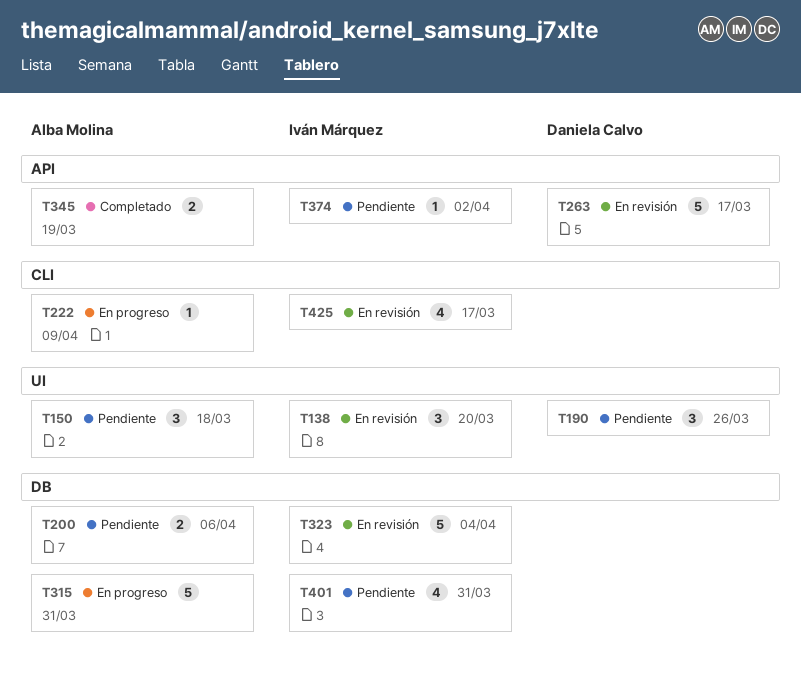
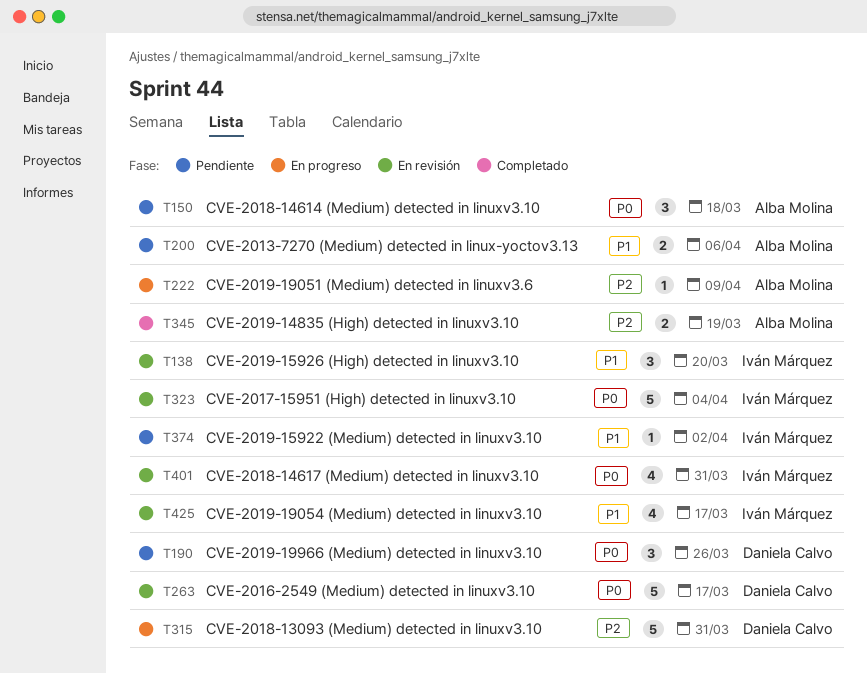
T315, owner: Alba Molina -> Daniela Calvo
T401, status: Pendiente -> En revisión

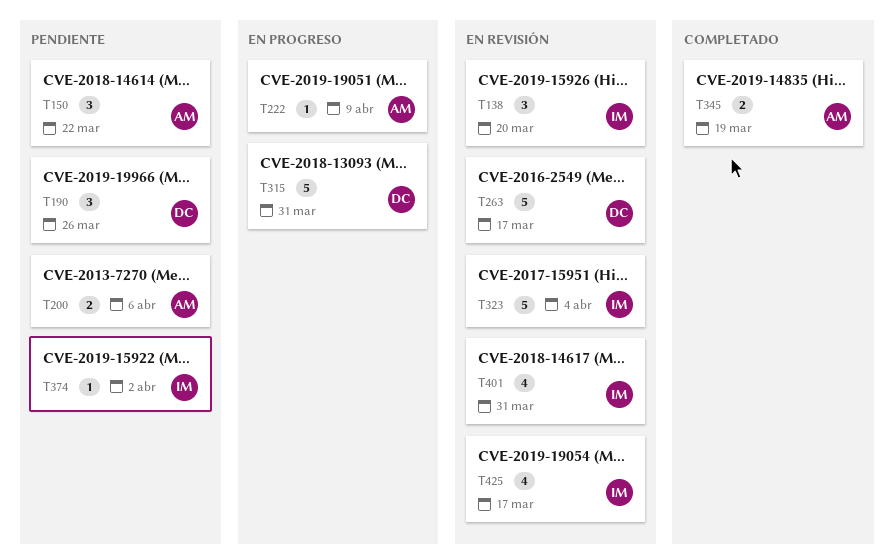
T150, due: Mar 18 -> Mar 22

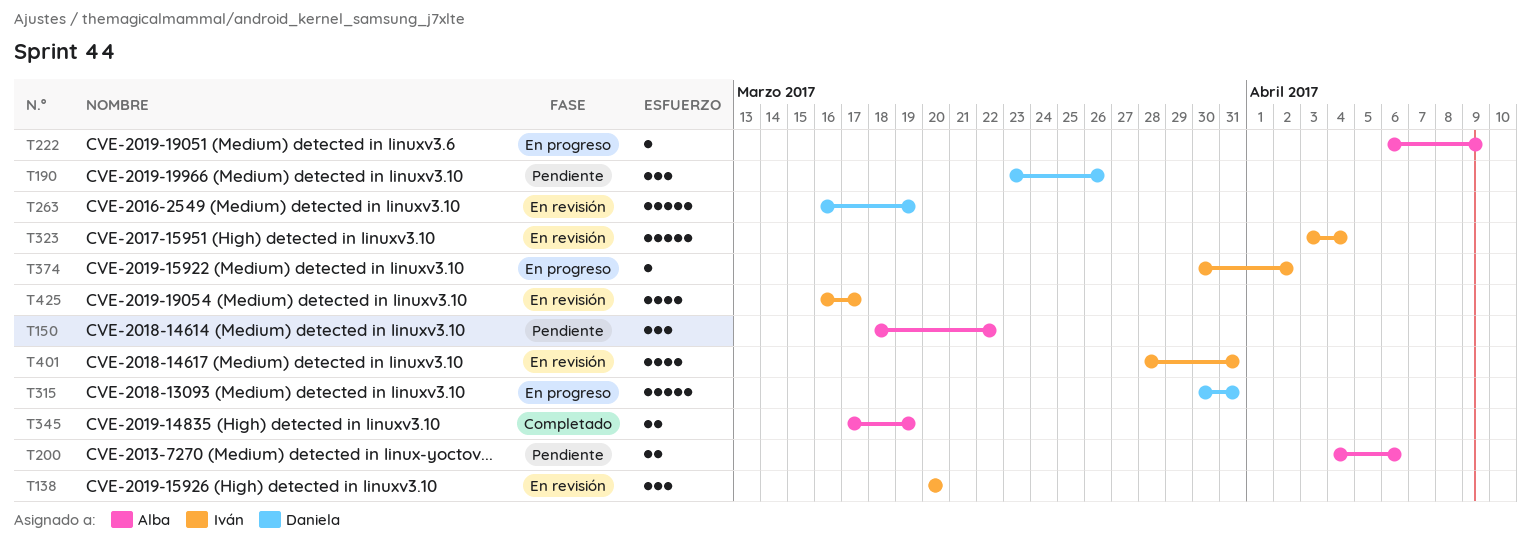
T263, due: Mar 17 -> Mar 19
T374, status: Pendiente -> En progreso

